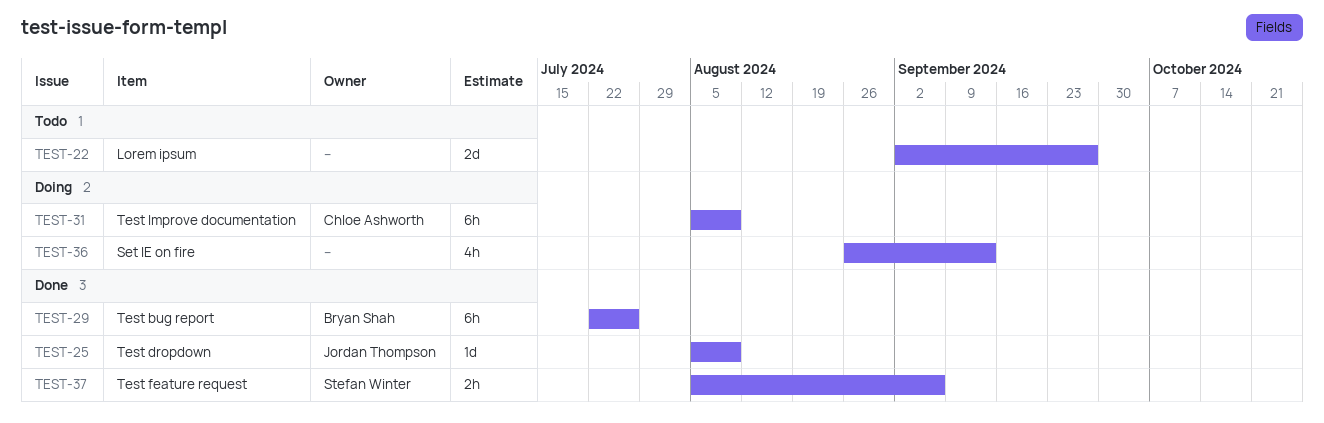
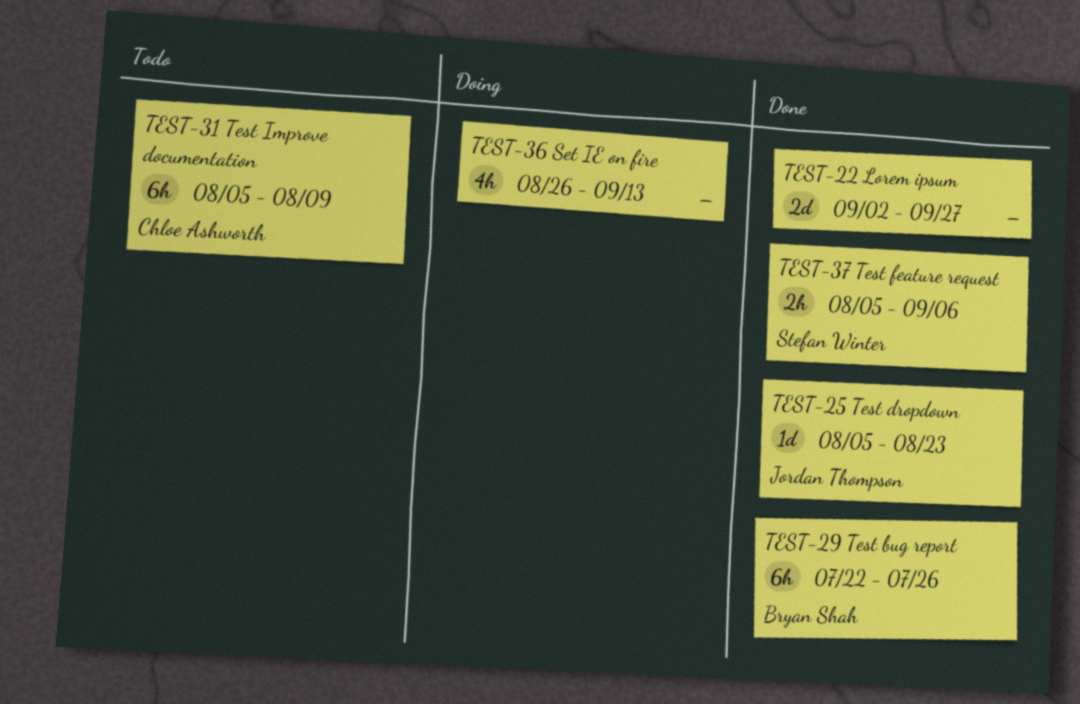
TEST-22, status: Todo -> Done
TEST-25, due: Aug 9 -> Aug 23
TEST-31, status: Doing -> Todo

